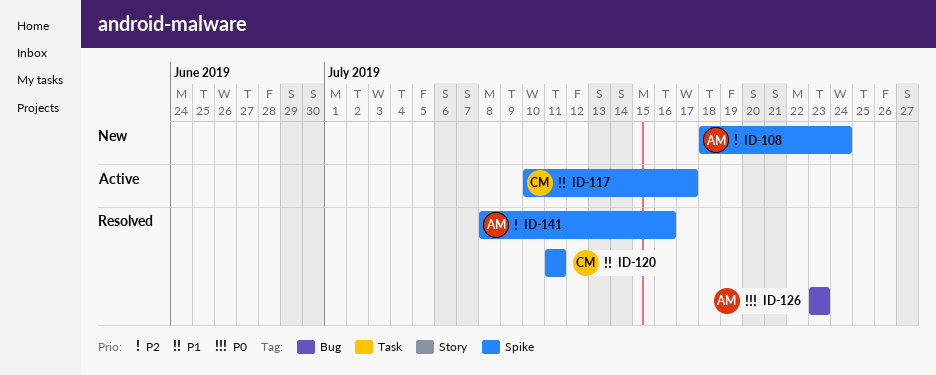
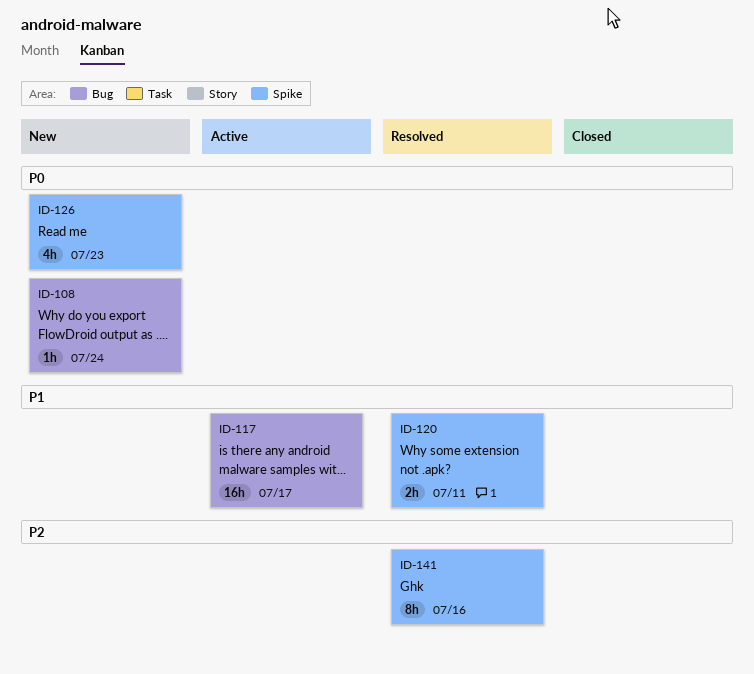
ID-108, priority: P2 -> P0
ID-108, label: Spike -> Bug
ID-117, label: Spike -> Bug
ID-126, status: Resolved -> New
ID-126, label: Bug -> Spike

